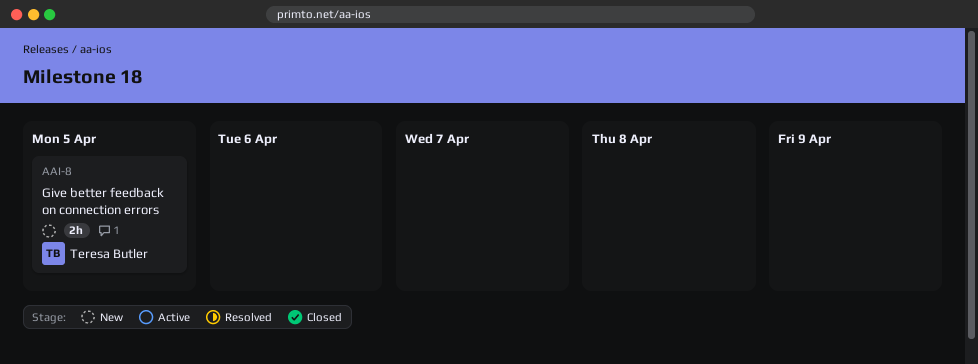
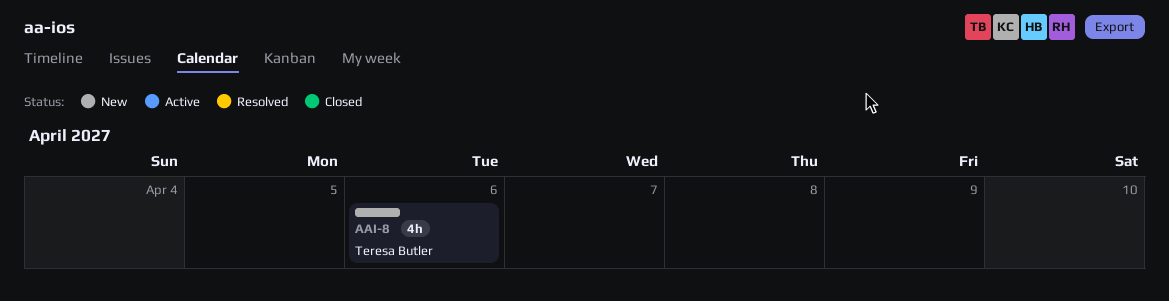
AAI-8, estimate: 2h -> 4h
AAI-8, due: Apr 5 -> Apr 6

